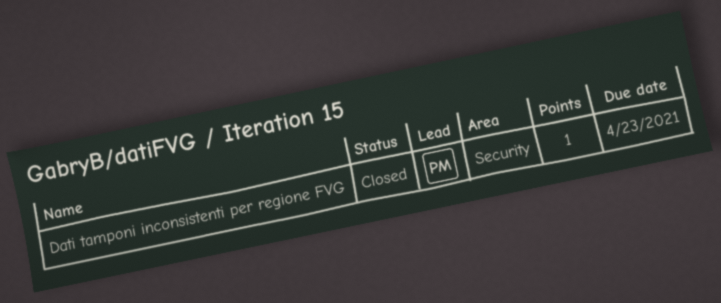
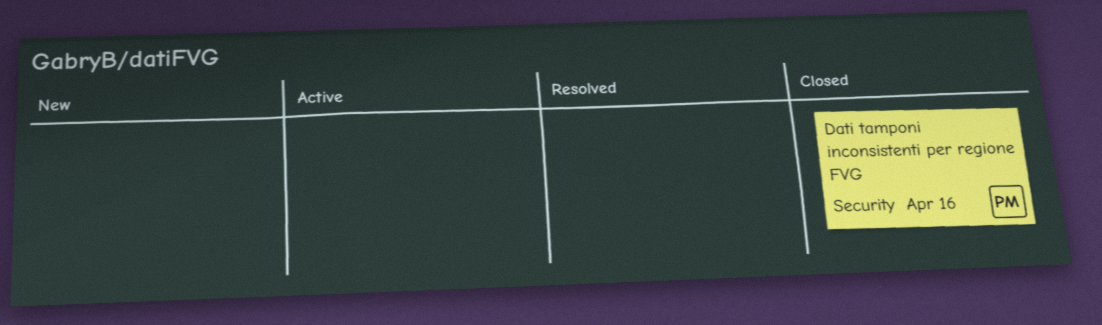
Dati tamponi inconsistenti per regione FVG, due: Apr 23 -> Apr 16

